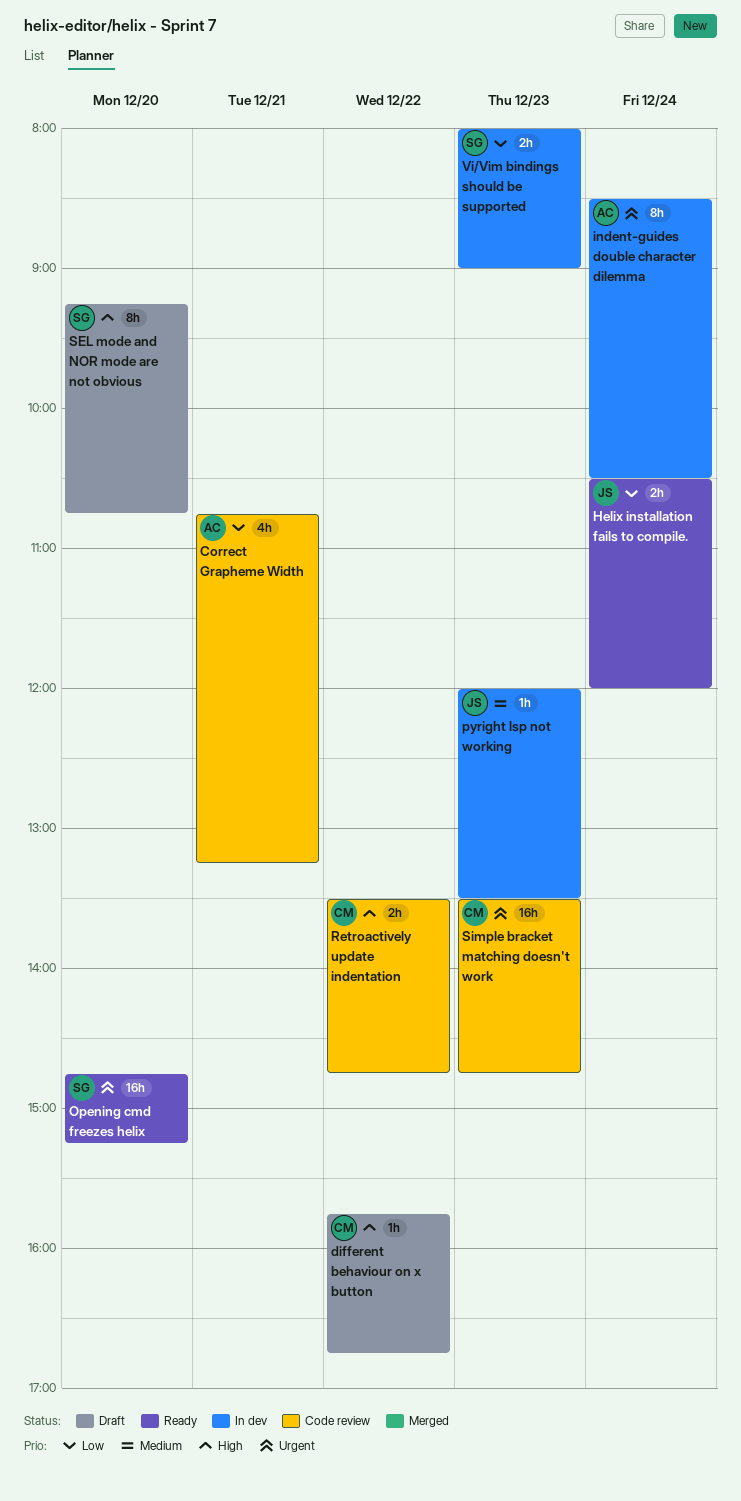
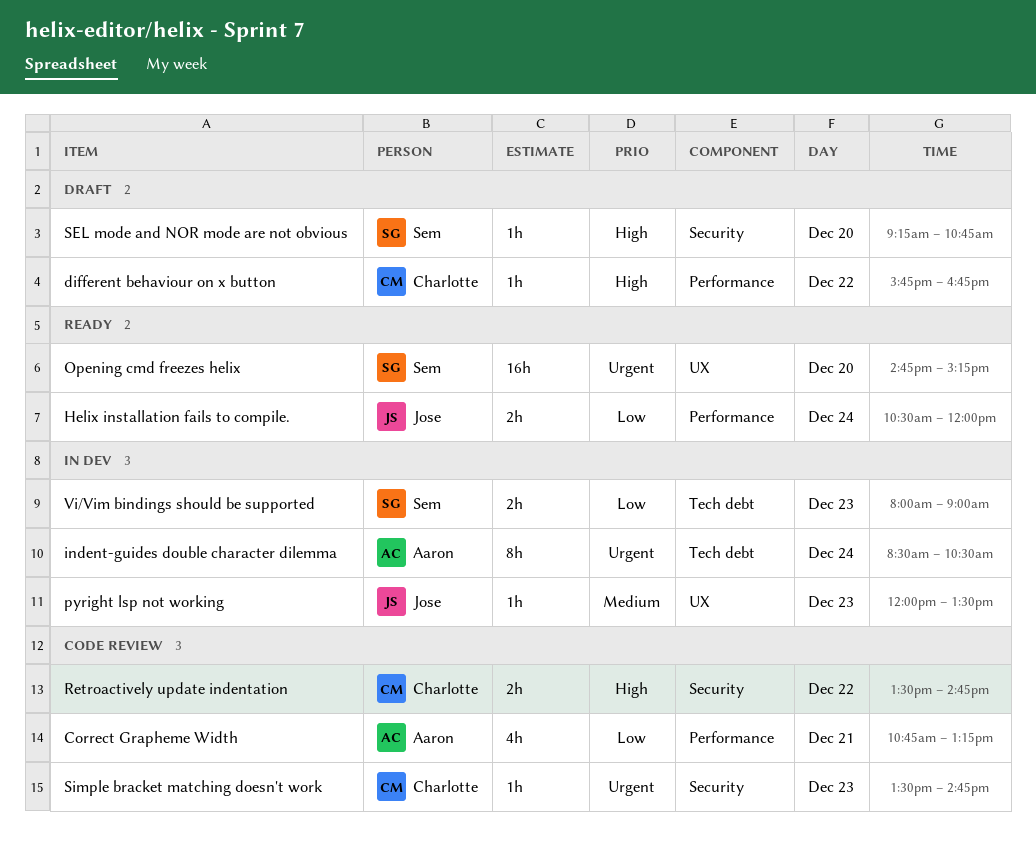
SEL mode and NOR mode are not obvious, estimate: 8h -> 1h
Simple bracket matching doesn't work, estimate: 16h -> 1h

